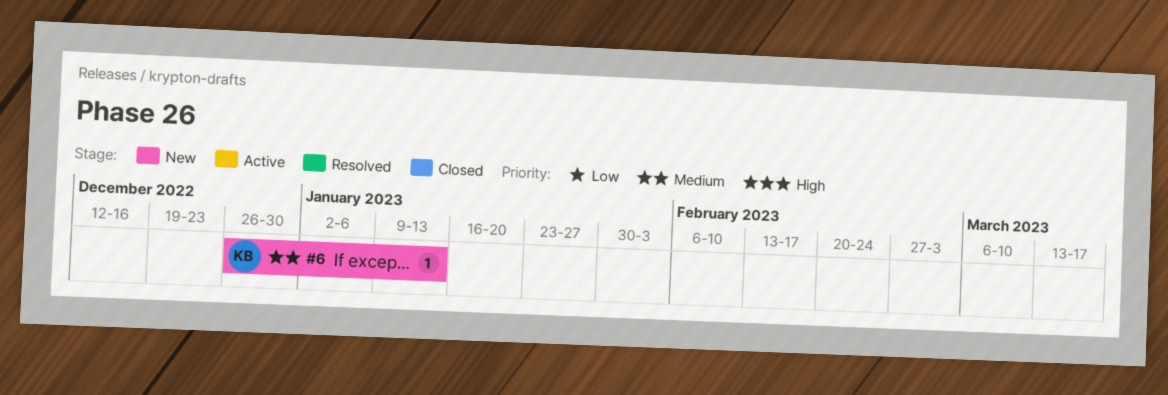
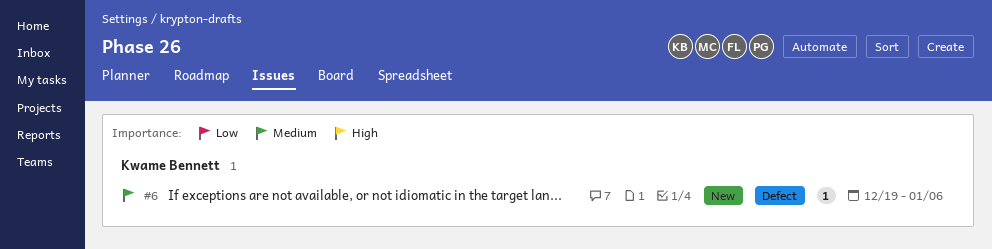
#6, start: Dec 26 -> Dec 19
#6, due: Jan 13 -> Jan 6

